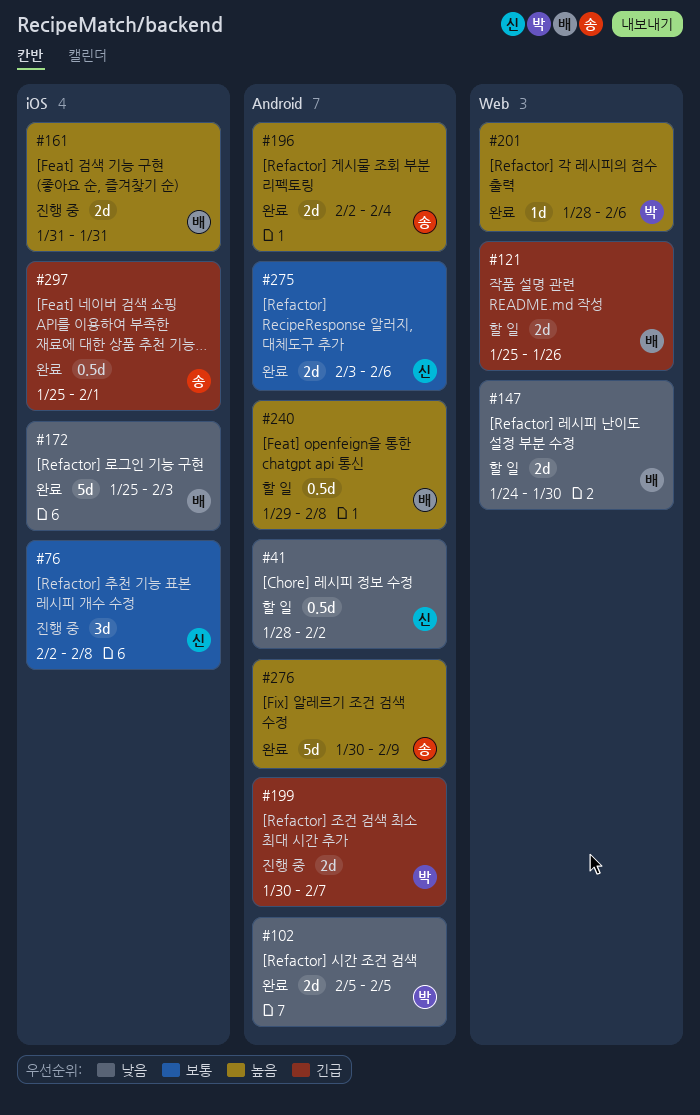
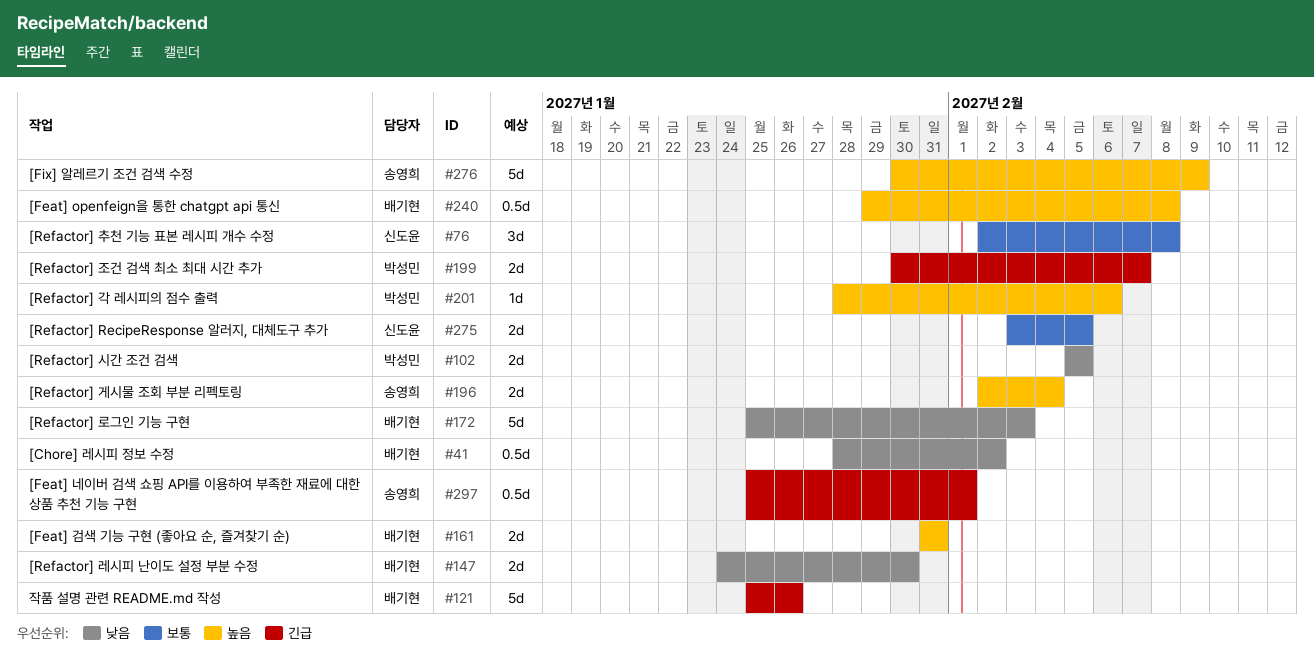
#41, owner: 신도윤 -> 배기현
#121, estimate: 2d -> 5d
#275, due: Feb 6 -> Feb 5

